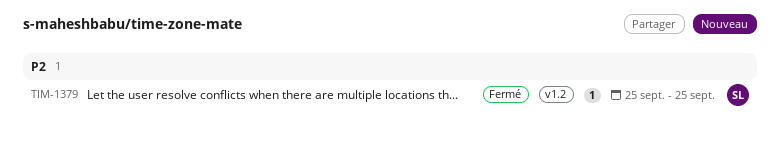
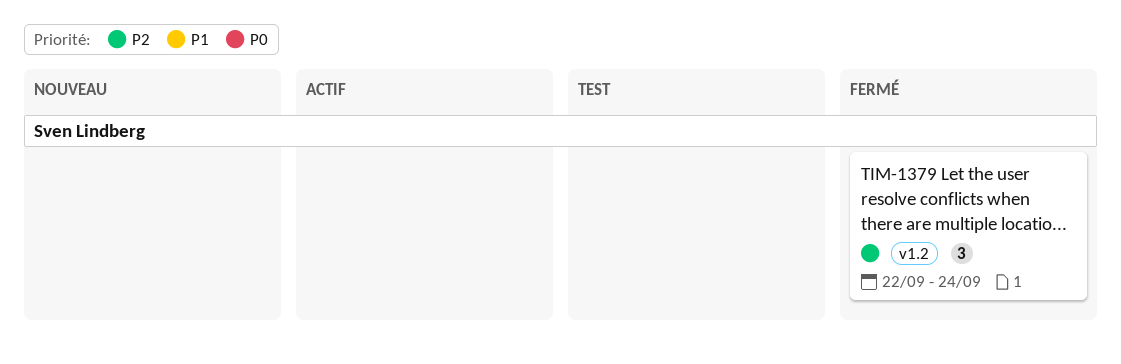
TIM-1379, estimate: 1 -> 3
TIM-1379, start: Sep 25 -> Sep 22
TIM-1379, due: Sep 25 -> Sep 24

